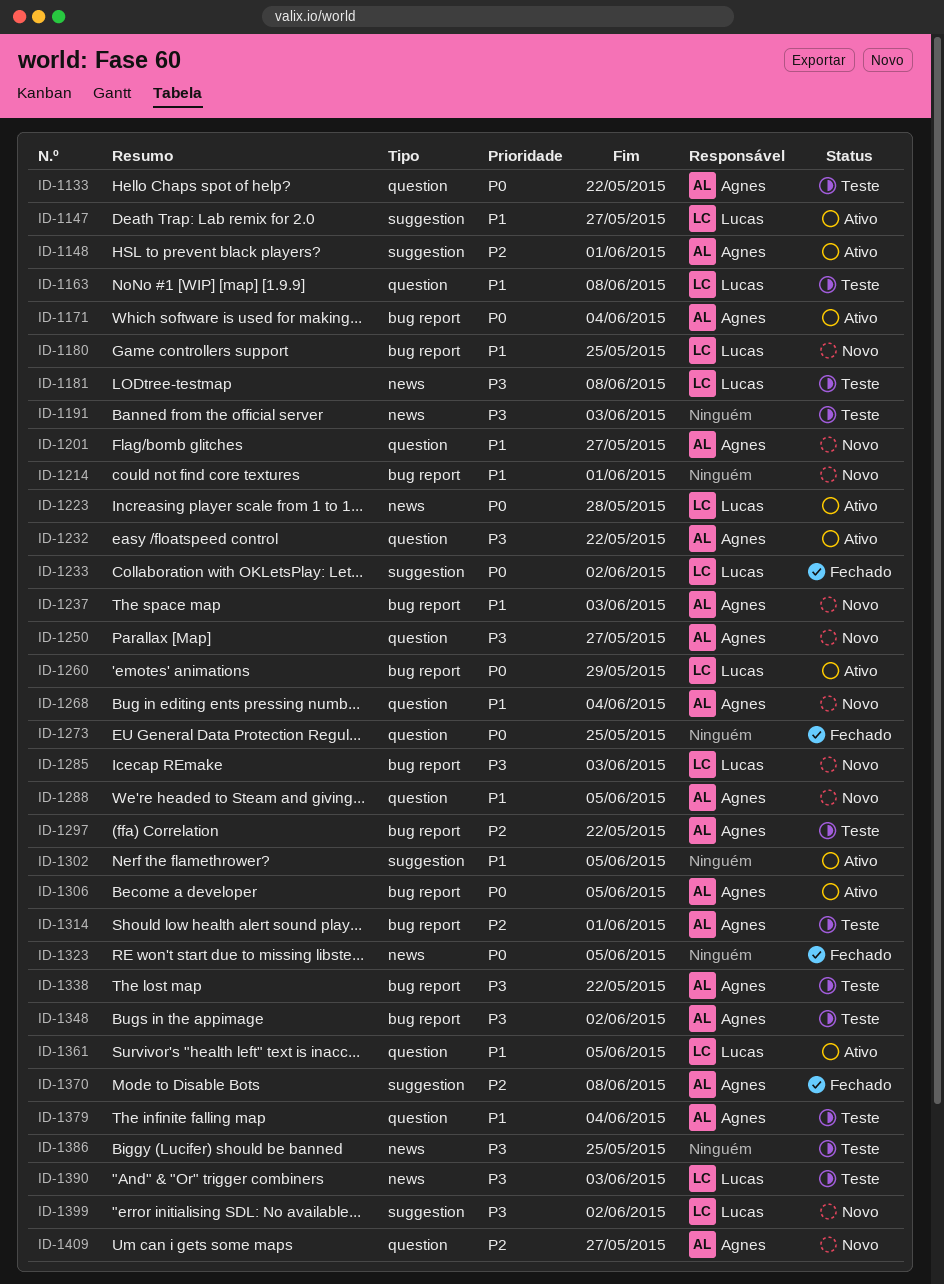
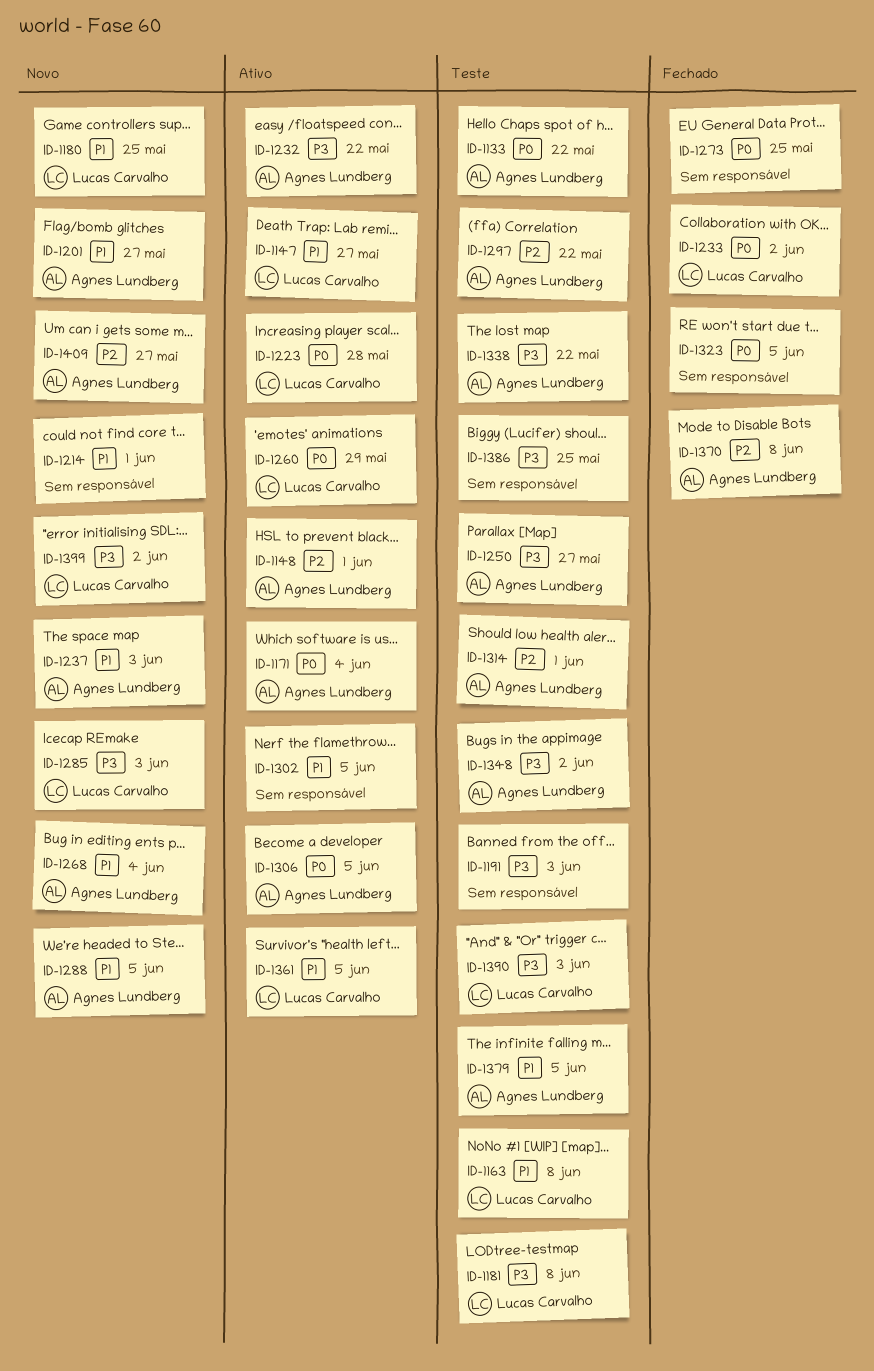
ID-1250, status: Novo -> Teste
ID-1379, due: Jun 4 -> Jun 5

